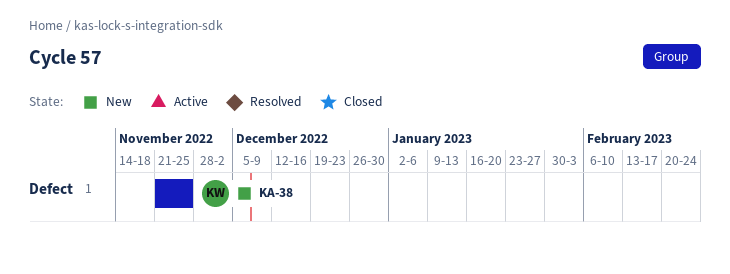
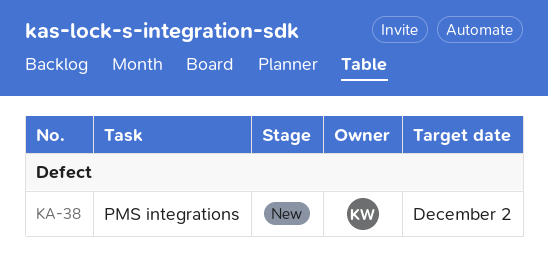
KA-38, due: Nov 25 -> Dec 2

